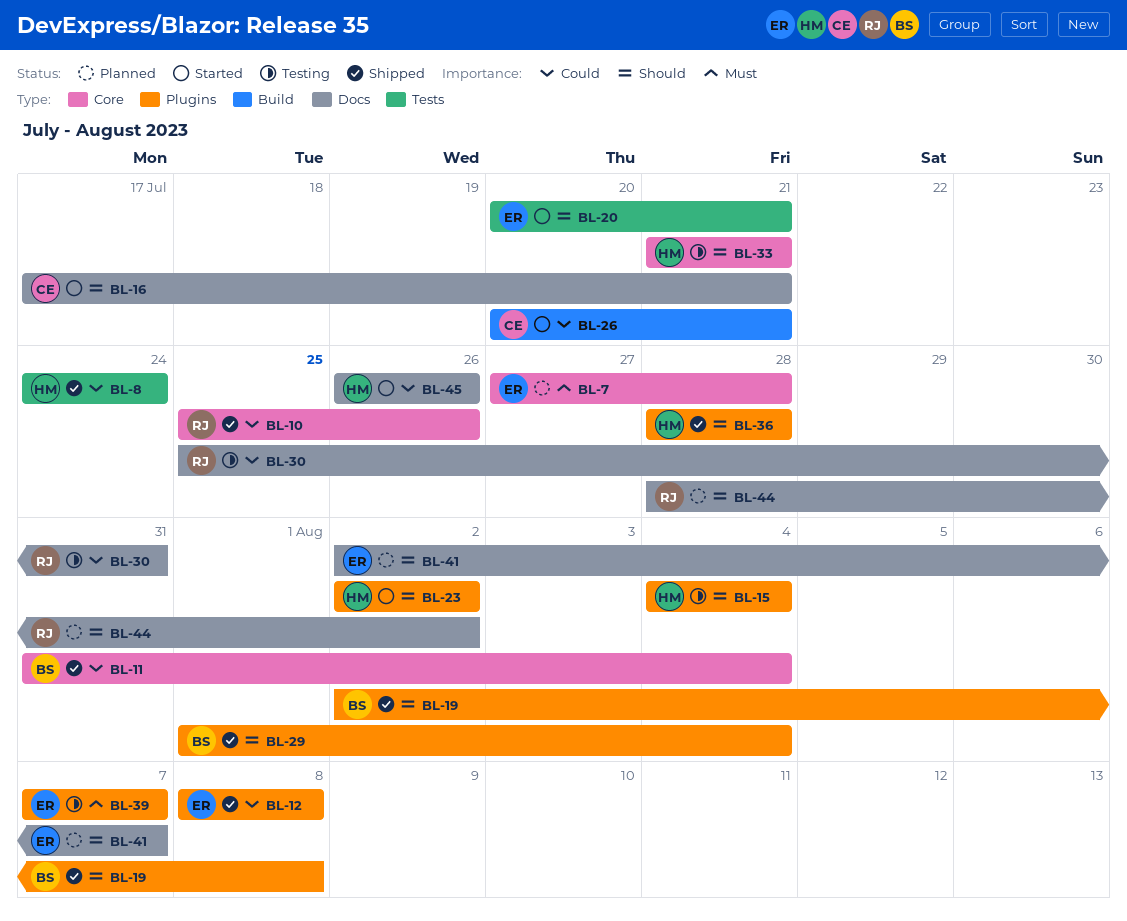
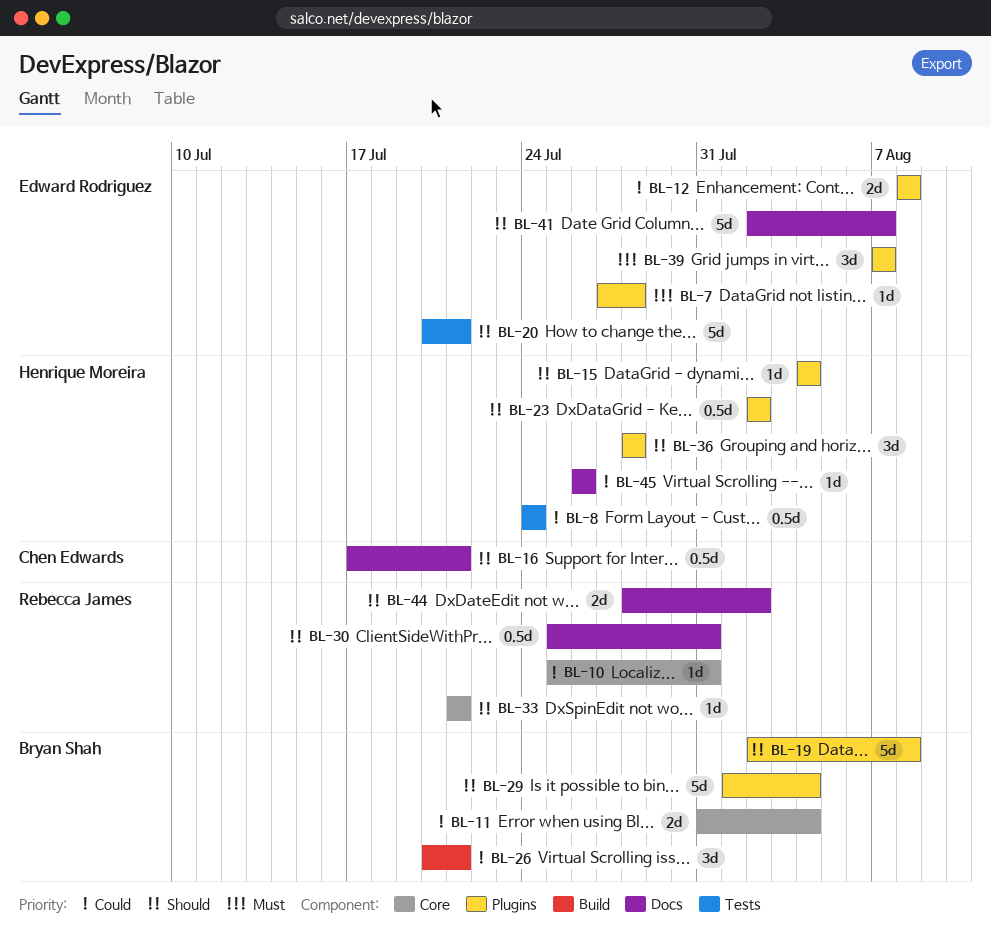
BL-7, label: Core -> Plugins
BL-10, due: Jul 26 -> Jul 31
BL-26, owner: Chen Edwards -> Bryan Shah
BL-30, priority: Could -> Should
BL-33, owner: Henrique Moreira -> Rebecca James

